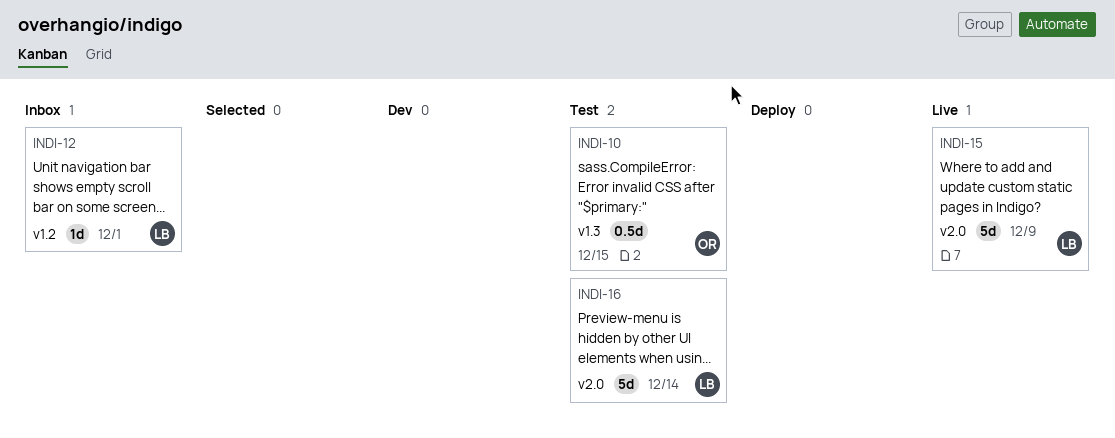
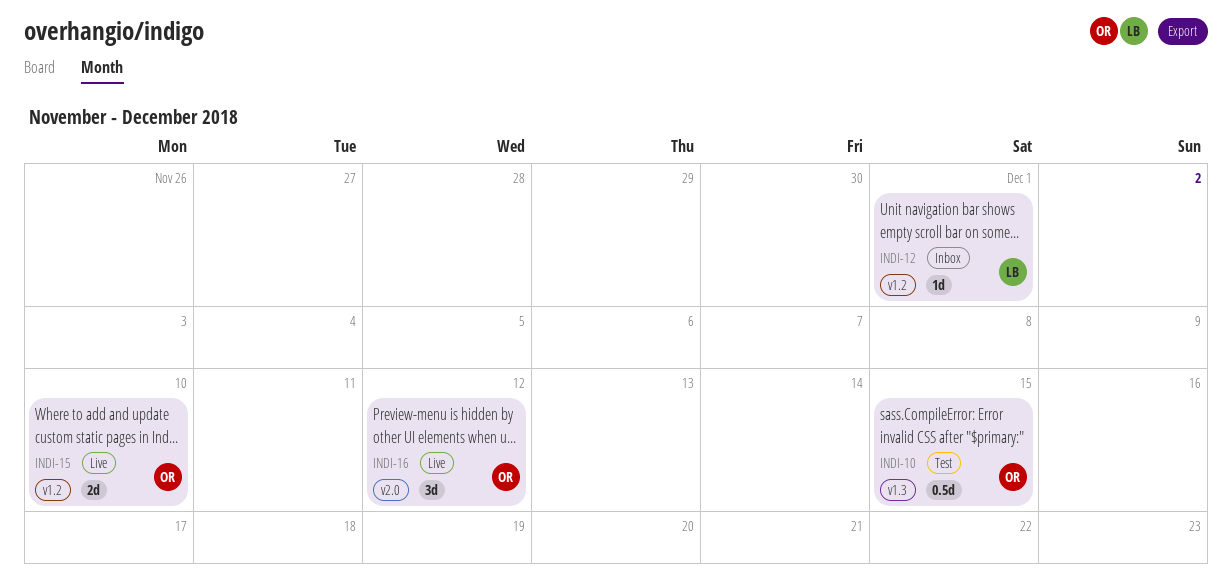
INDI-15, owner: LB -> OR
INDI-15, label: v2.0 -> v1.2
INDI-15, estimate: 5d -> 2d
INDI-15, due: Dec 9 -> Dec 10
INDI-16, status: Test -> Live
INDI-16, owner: LB -> OR
INDI-16, estimate: 5d -> 3d
INDI-16, due: Dec 14 -> Dec 12

